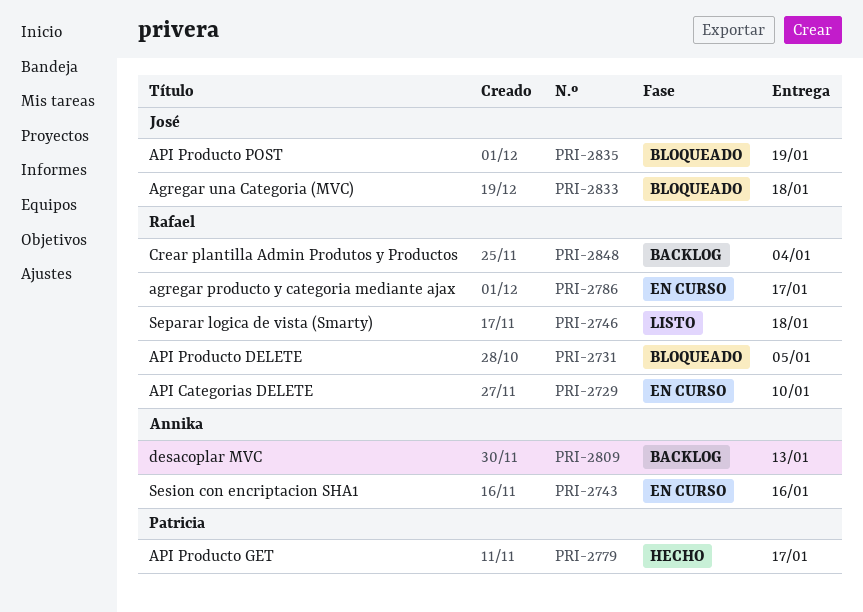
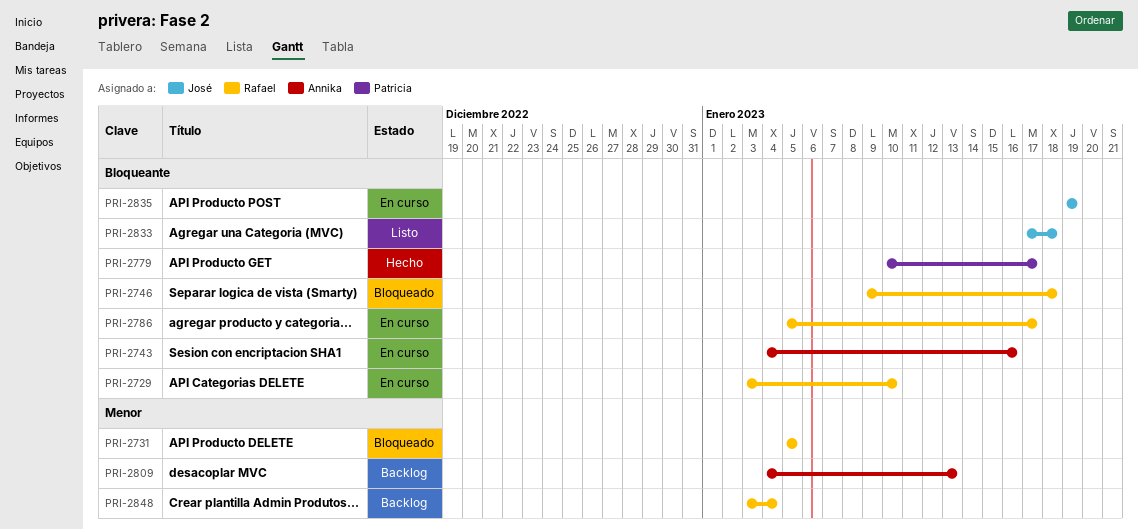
PRI-2746, status: Listo -> Bloqueado
PRI-2833, status: Bloqueado -> Listo
PRI-2835, status: Bloqueado -> En curso

